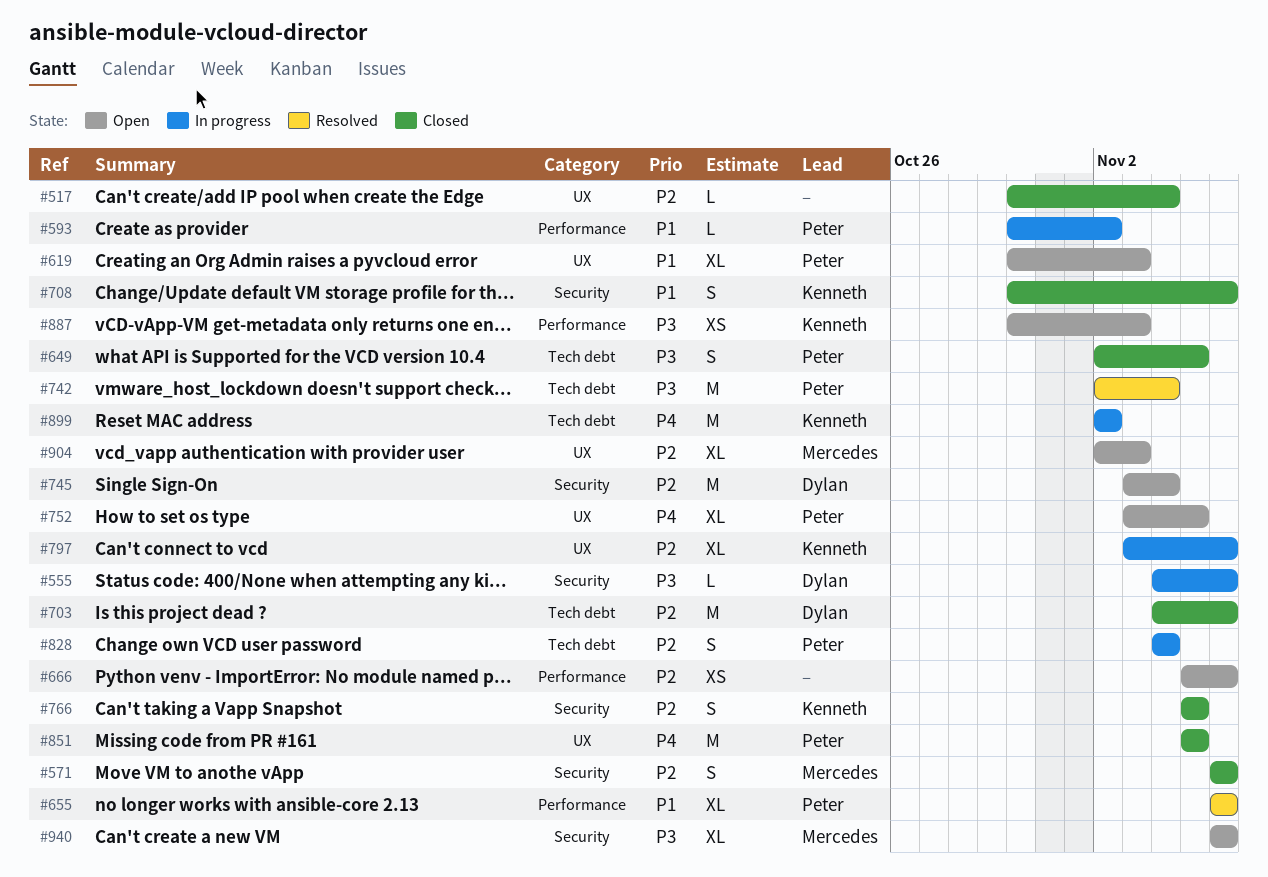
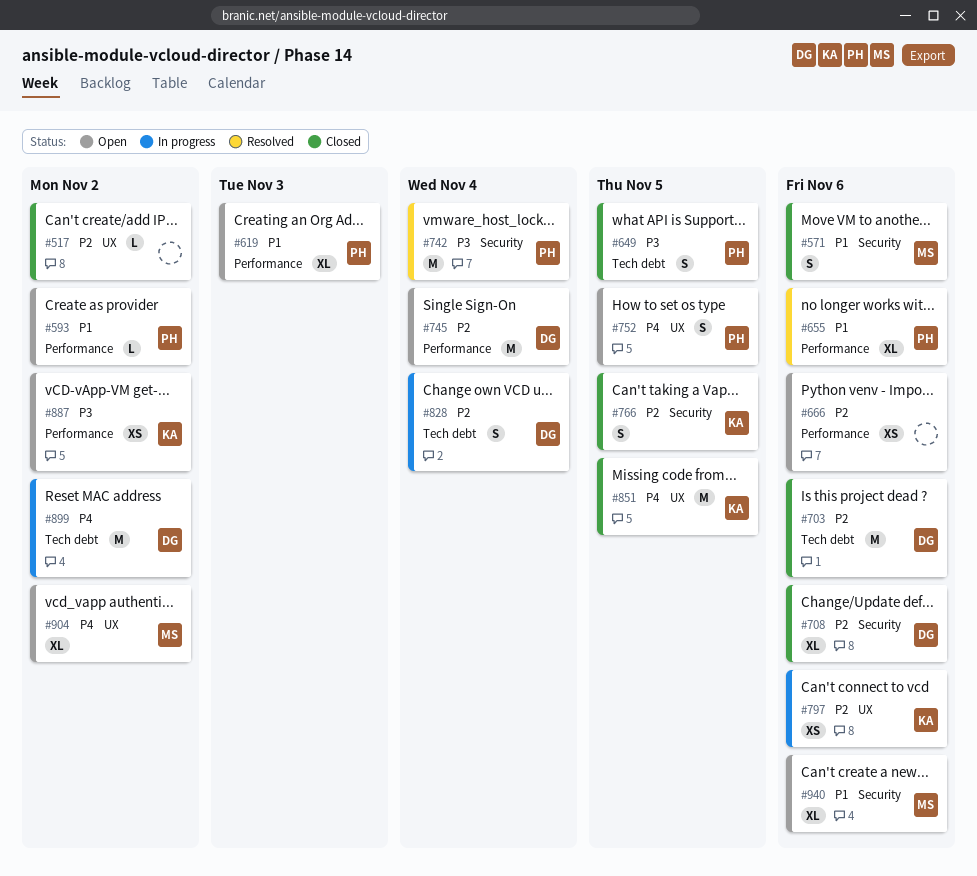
#517, due: Nov 4 -> Nov 2
#555: present -> none
#571, priority: P2 -> P1
#593, status: In progress -> Open
#619, label: UX -> Performance
#708, owner: Kenneth -> Dylan
#708, priority: P1 -> P2
#708, estimate: S -> XL
#742, label: Tech debt -> Security
#745, label: Security -> Performance
#752, estimate: XL -> S
#797, estimate: XL -> XS
#828, owner: Peter -> Dylan
#851, owner: Peter -> Kenneth
#887, due: Nov 3 -> Nov 2
#899, owner: Kenneth -> Dylan
#904, priority: P2 -> P4
#904, due: Nov 3 -> Nov 2
#940, priority: P3 -> P1

